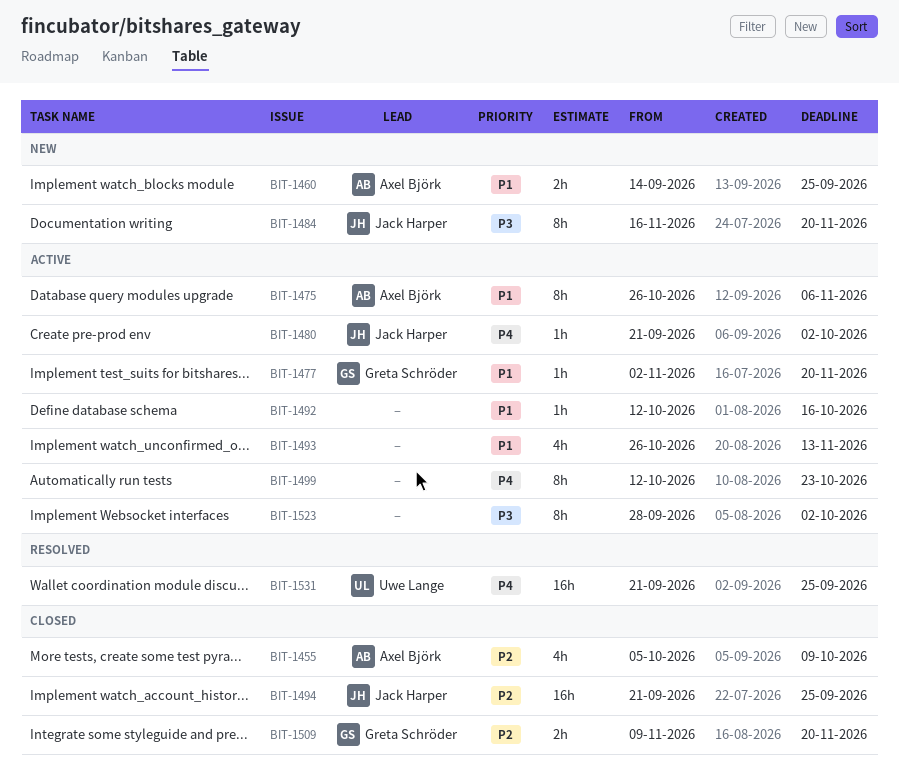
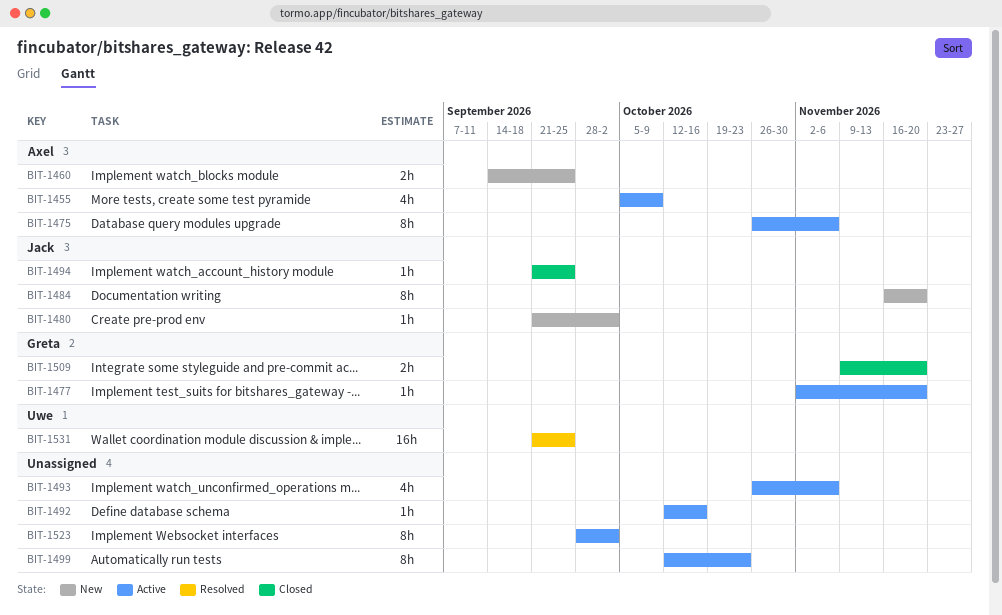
BIT-1455, status: Closed -> Active
BIT-1480, status: Active -> New
BIT-1493, due: Nov 13 -> Nov 6
BIT-1494, estimate: 16h -> 1h

